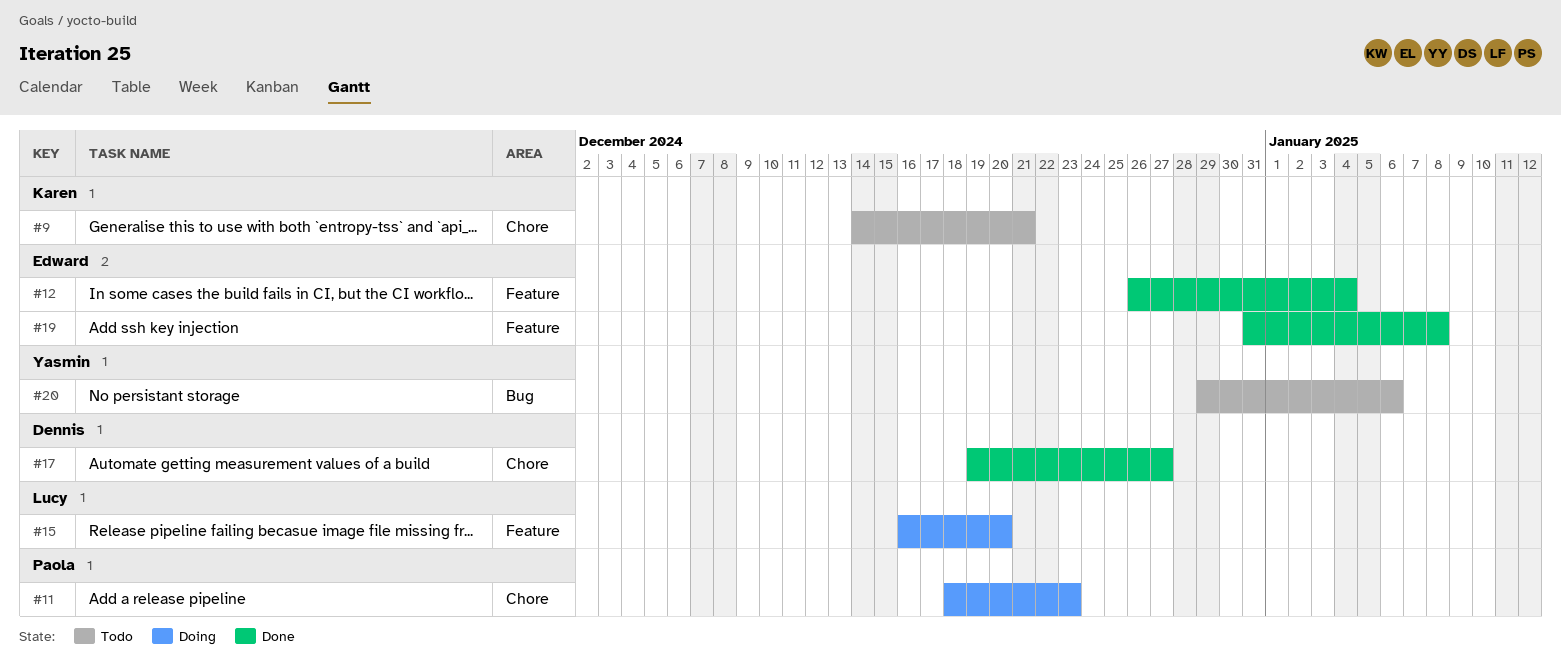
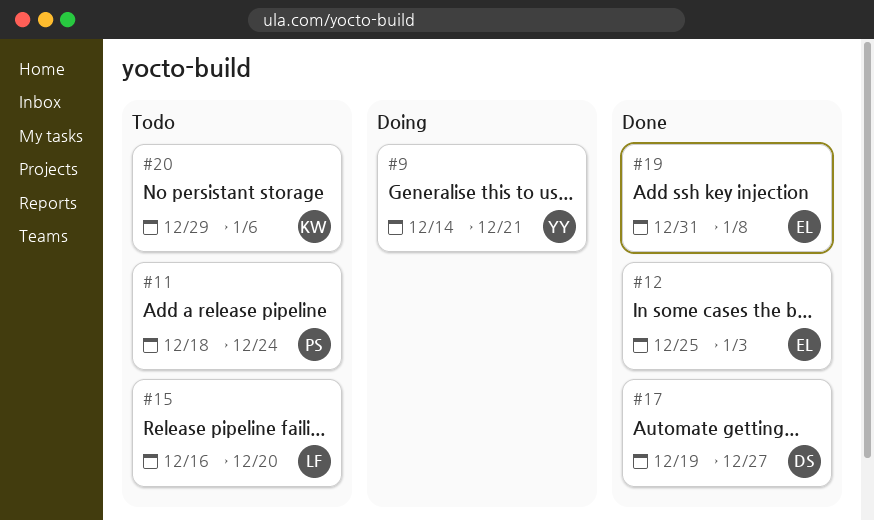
#9, status: Todo -> Doing
#9, owner: Karen -> Yasmin
#11, status: Doing -> Todo
#11, due: Dec 23 -> Dec 24
#12, start: Dec 26 -> Dec 25
#12, due: Jan 4 -> Jan 3
#15, status: Doing -> Todo
#20, owner: Yasmin -> Karen

